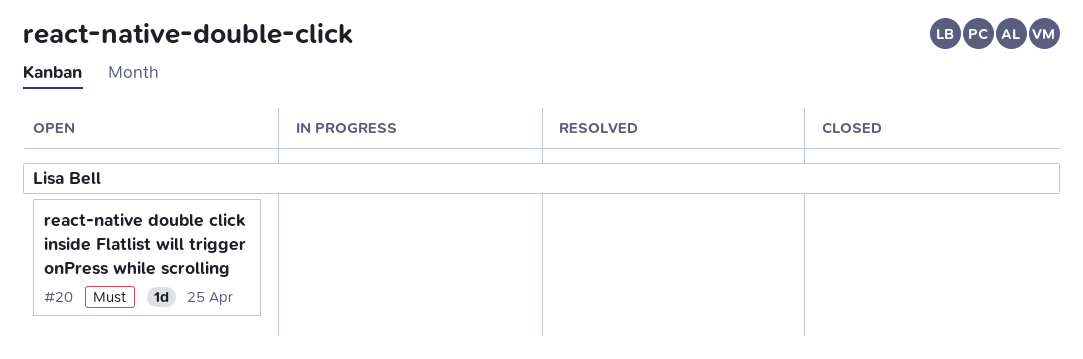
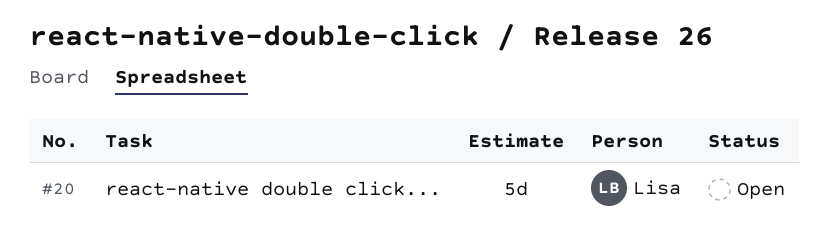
#20, estimate: 1d -> 5d

